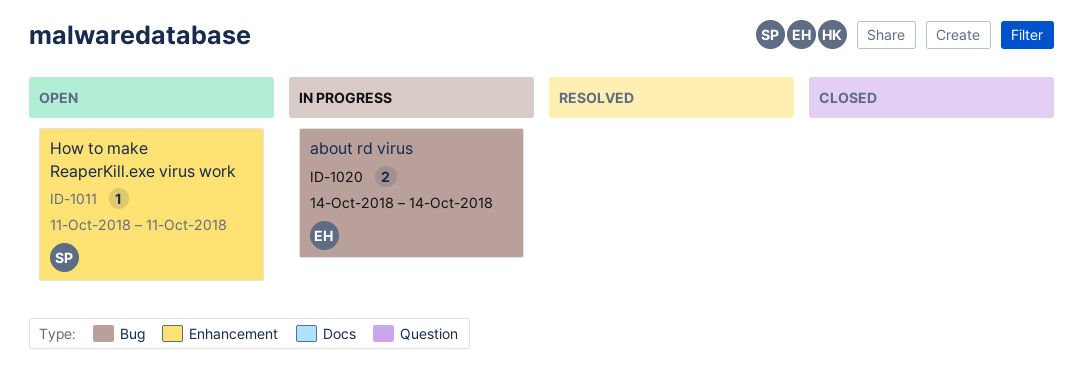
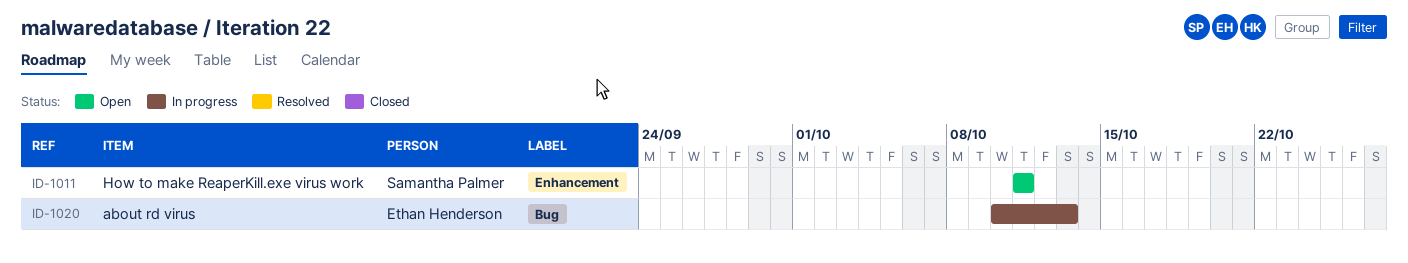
ID-1020, start: Oct 14 -> Oct 10
ID-1020, due: Oct 14 -> Oct 13

